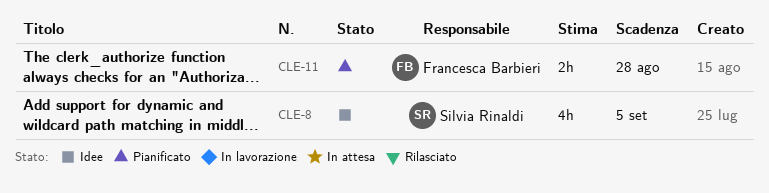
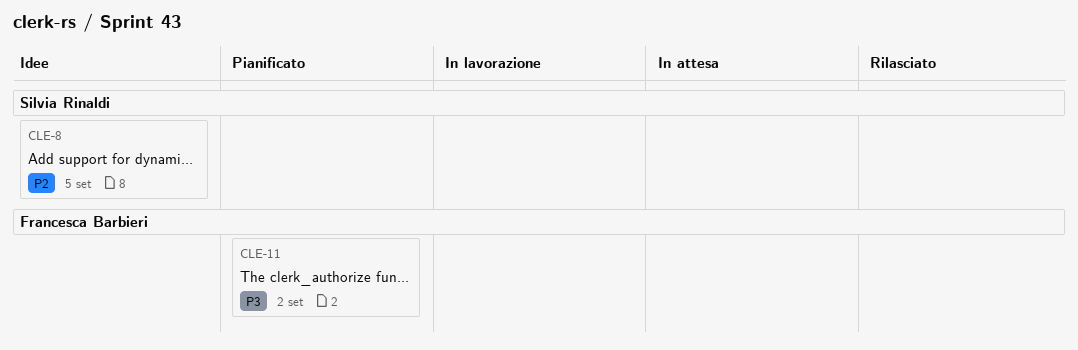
CLE-11, due: Aug 28 -> Sep 2

